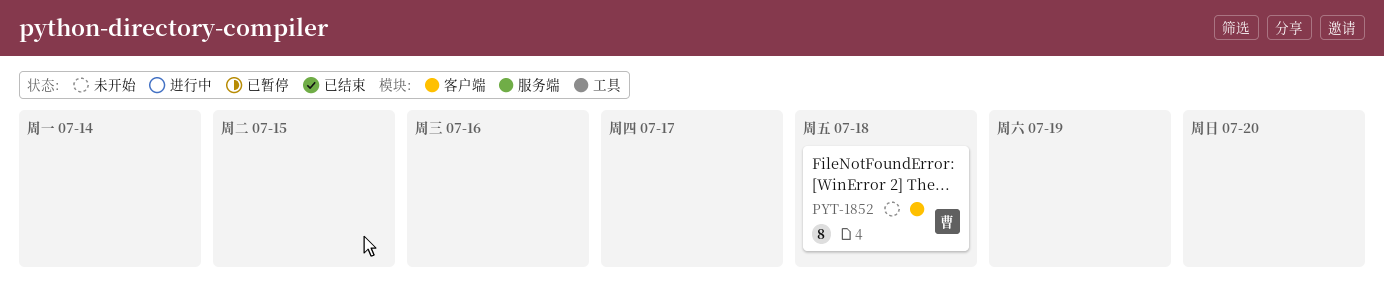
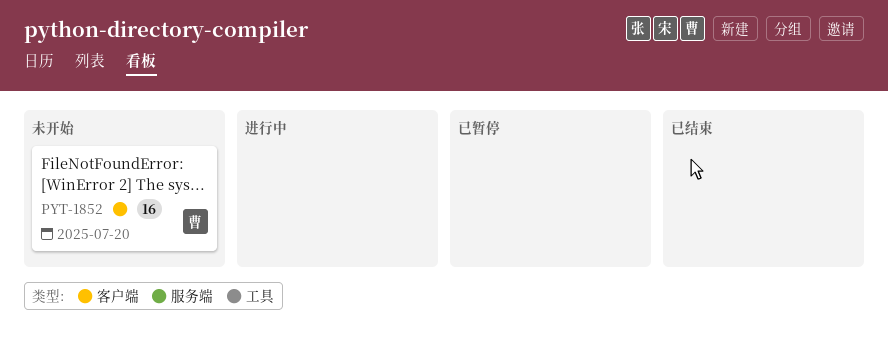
PYT-1852, estimate: 8 -> 16
PYT-1852, due: Jul 18 -> Jul 20

